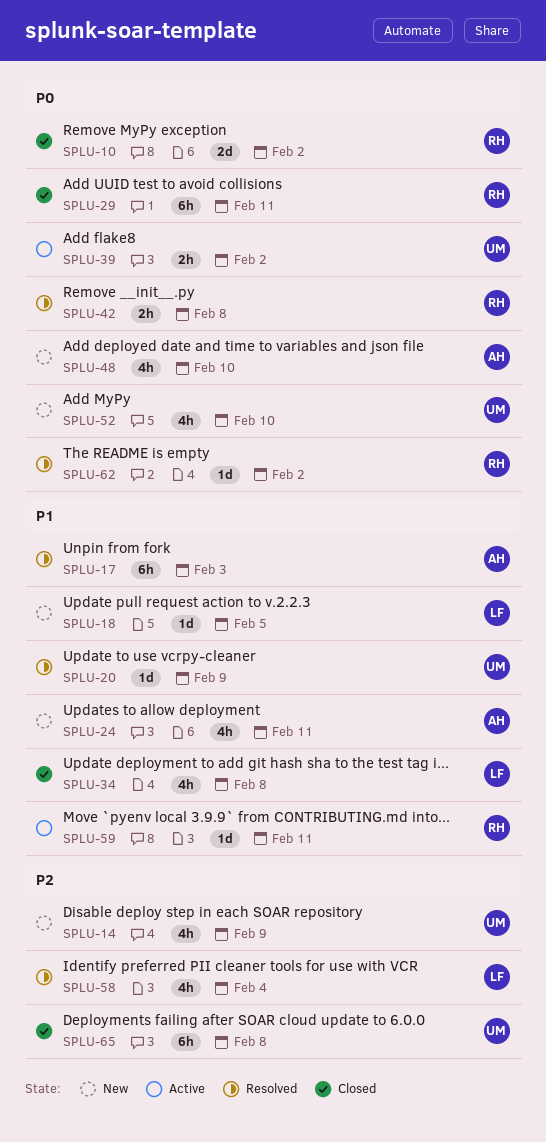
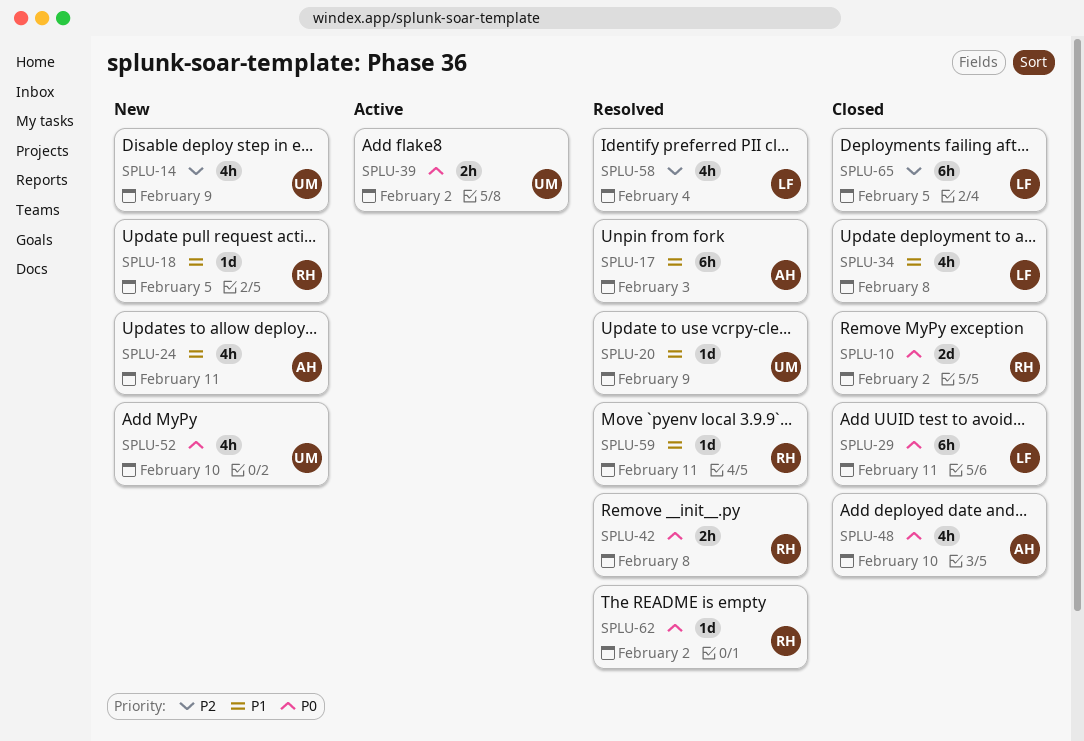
SPLU-18, owner: LF -> RH
SPLU-29, owner: RH -> LF
SPLU-48, status: New -> Closed
SPLU-59, status: Active -> Resolved
SPLU-65, owner: UM -> LF
SPLU-65, due: Feb 8 -> Feb 5

